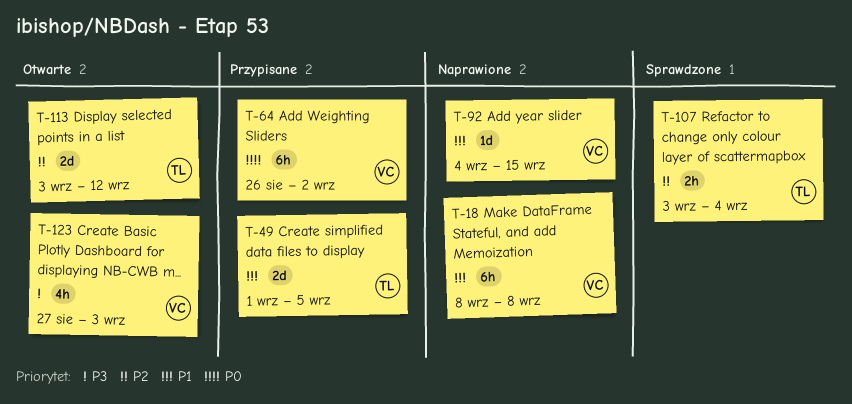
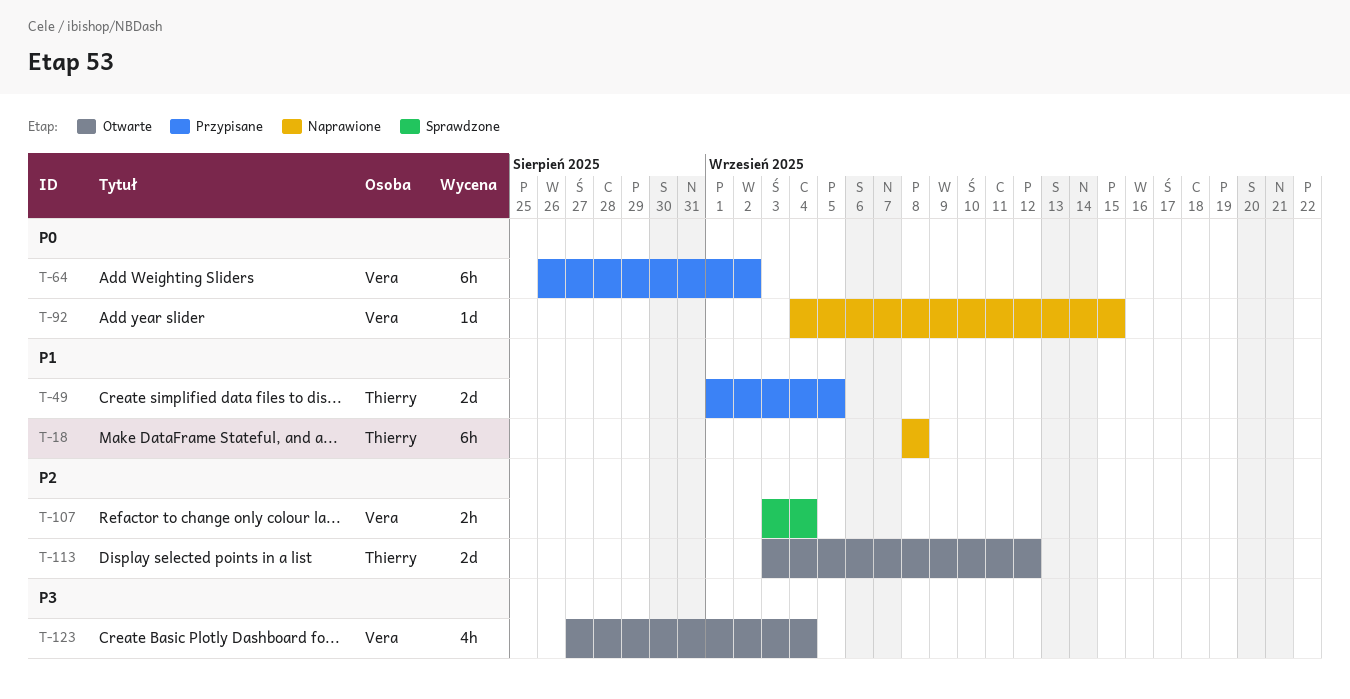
T-18, owner: Vera -> Thierry
T-92, priority: P1 -> P0
T-107, owner: Thierry -> Vera
T-123, due: Sep 3 -> Sep 4

